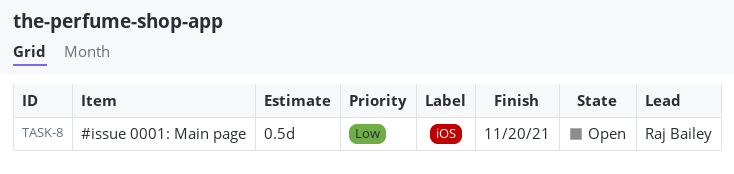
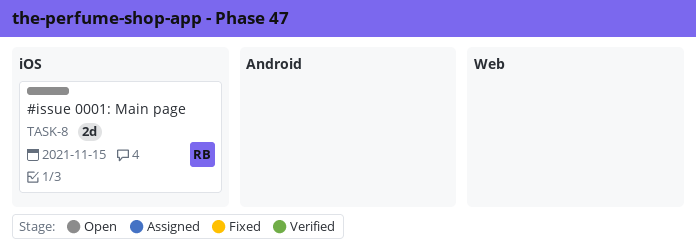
TASK-8, estimate: 0.5d -> 2d
TASK-8, due: Nov 20 -> Nov 15

